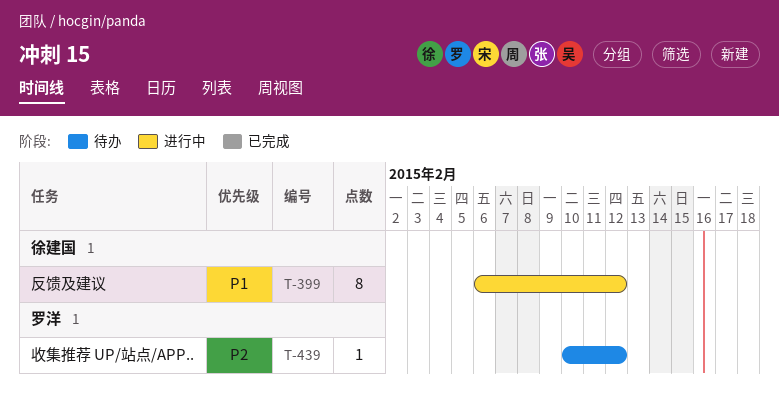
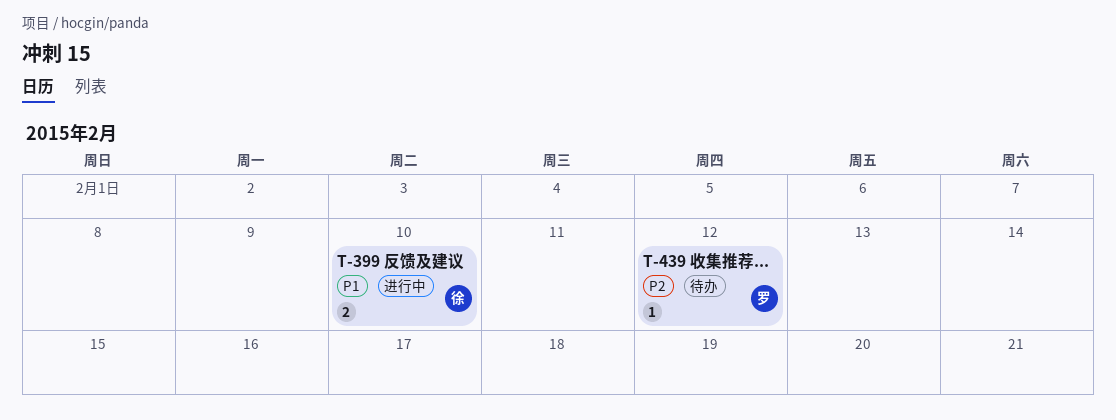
T-399, estimate: 8 -> 2
T-399, due: Feb 12 -> Feb 10

